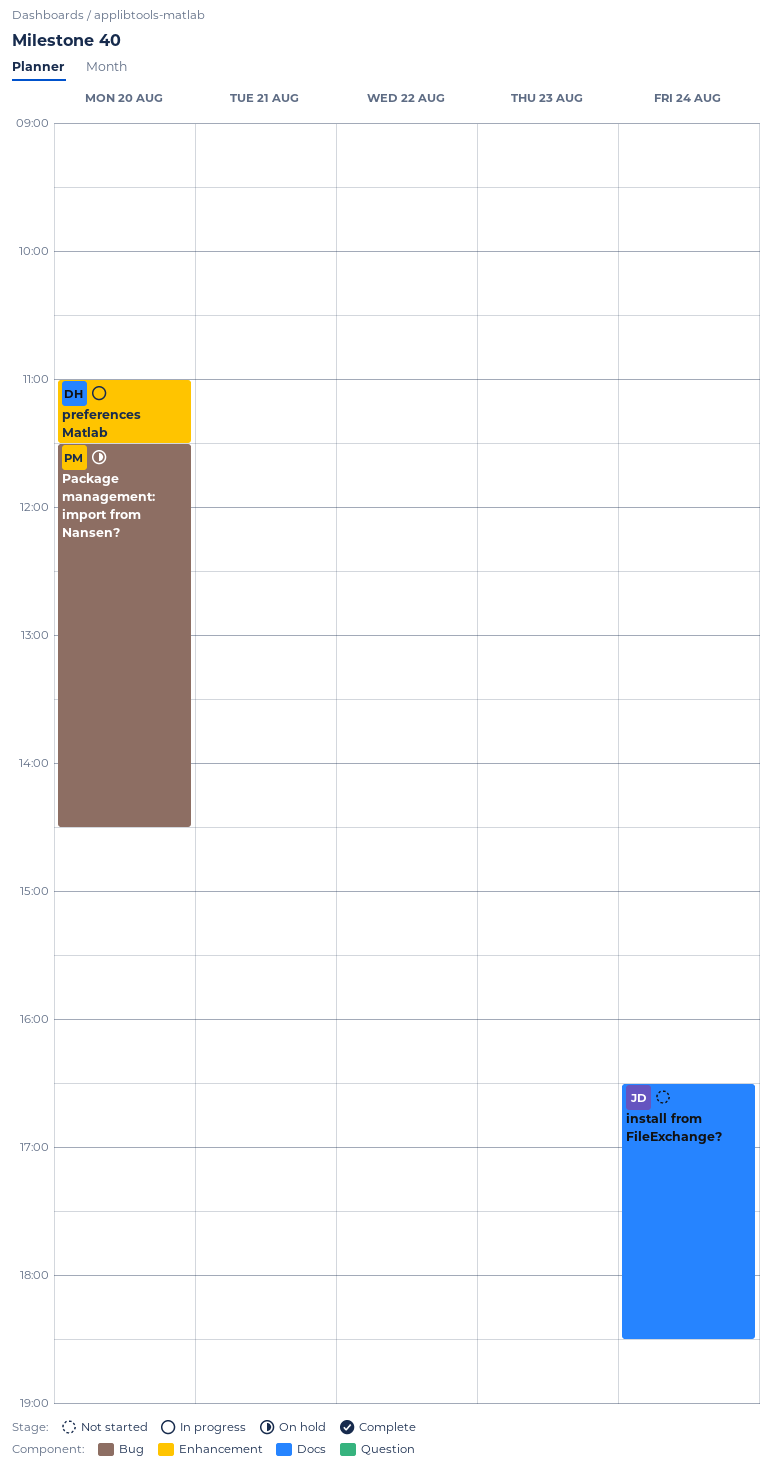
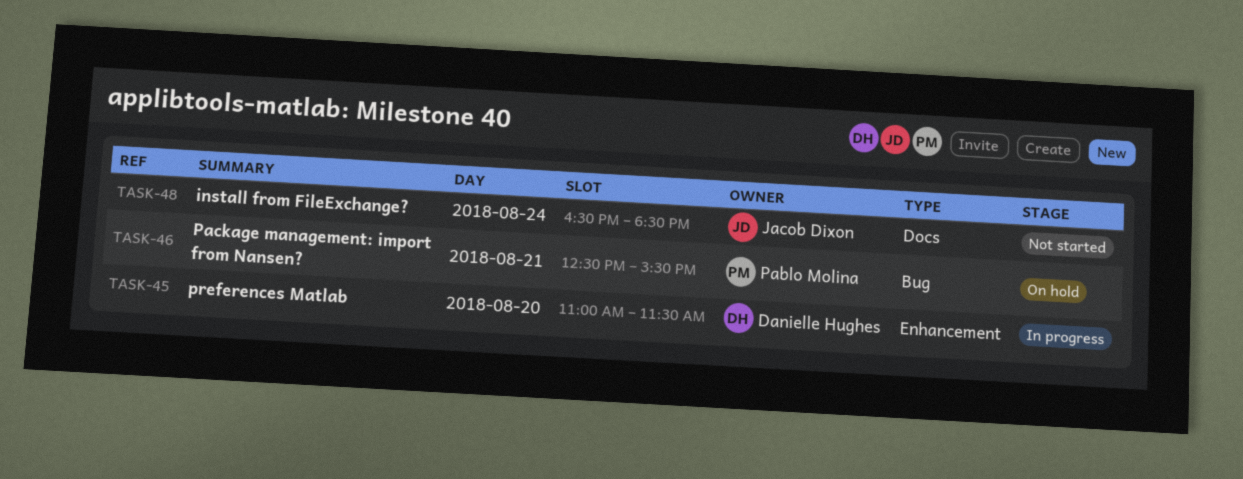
Package management: import from Nansen?, day: Aug 20 -> Aug 21
Package management: import from Nansen?, begins: 11:30 -> 12:30
Package management: import from Nansen?, ends: 14:30 -> 15:30

